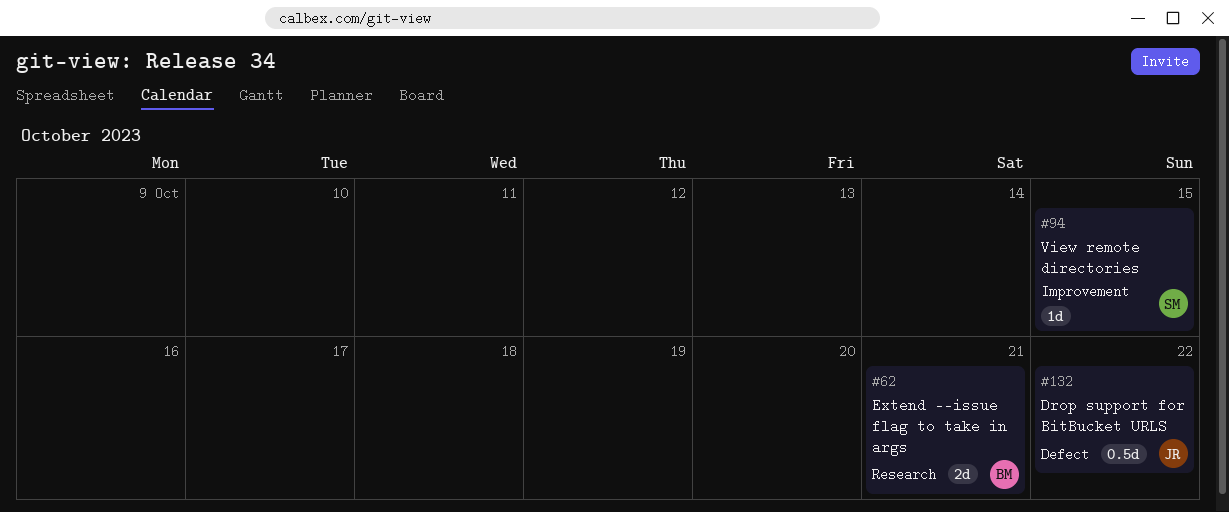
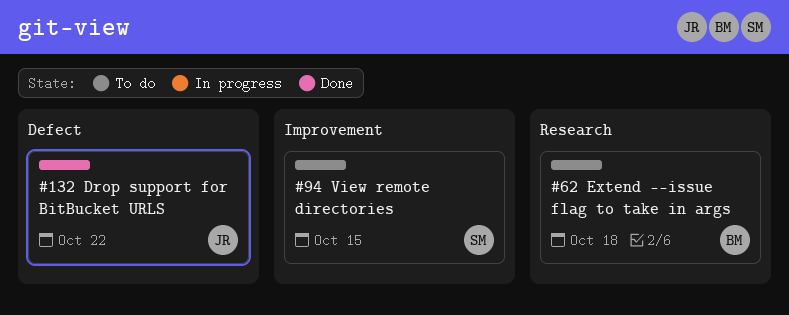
#62, due: Oct 21 -> Oct 18

